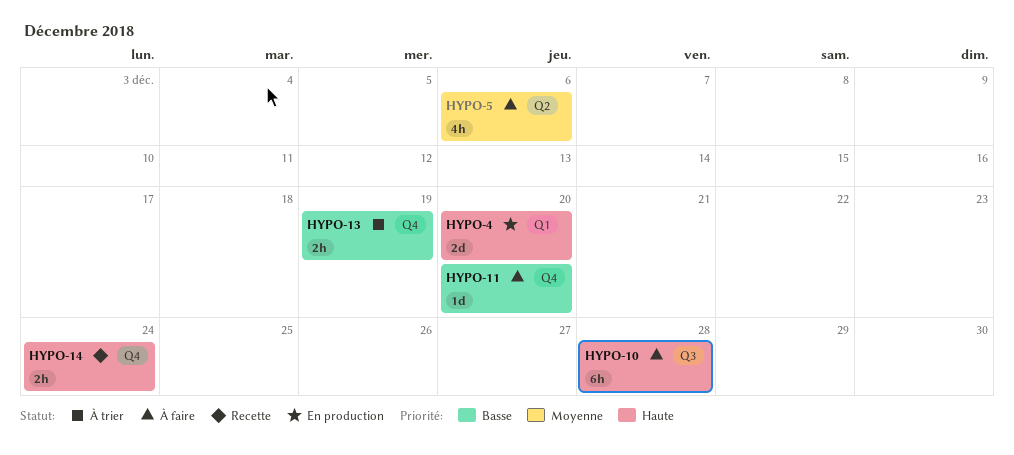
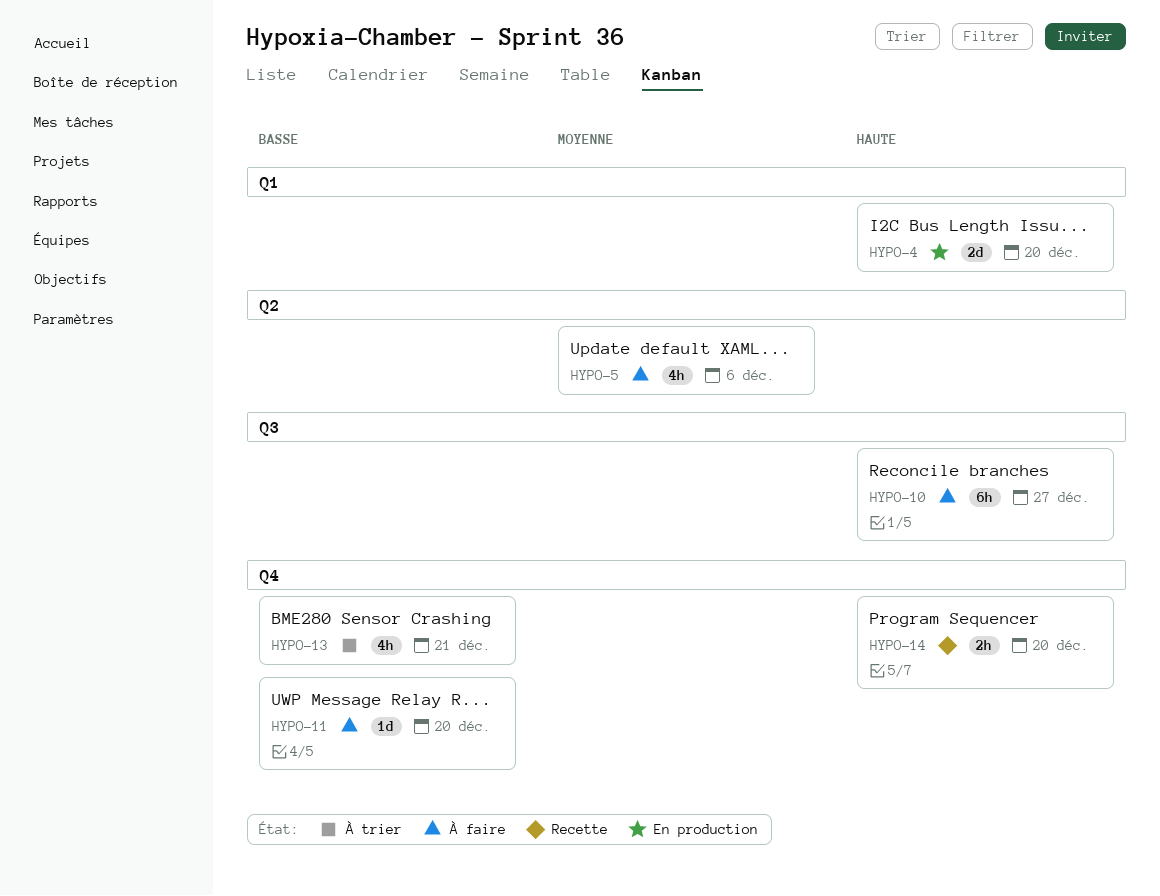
HYPO-10, due: Dec 28 -> Dec 27
HYPO-13, estimate: 2h -> 4h
HYPO-13, due: Dec 19 -> Dec 21
HYPO-14, due: Dec 24 -> Dec 20

